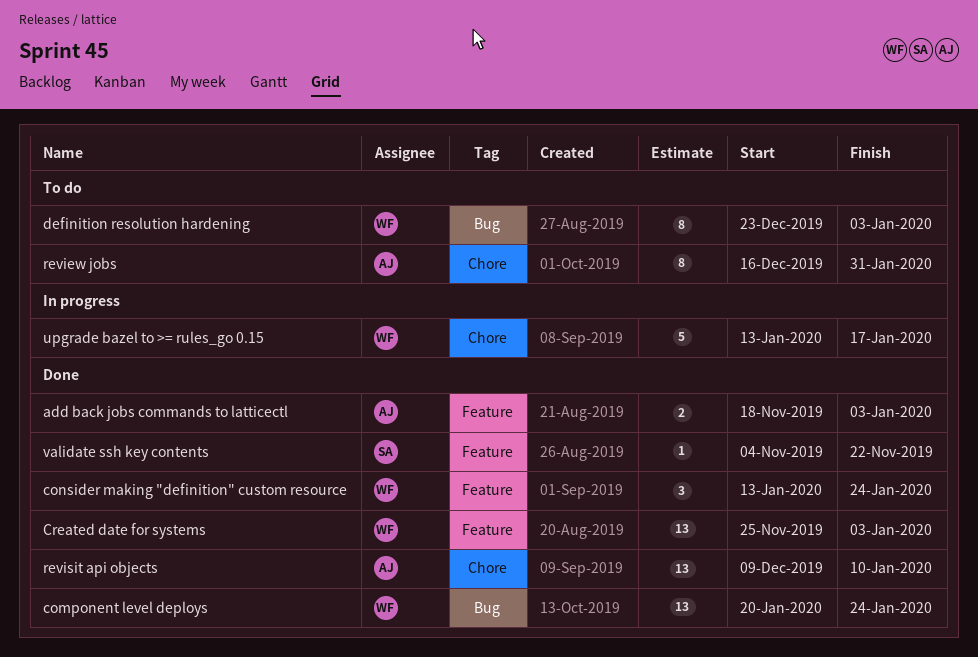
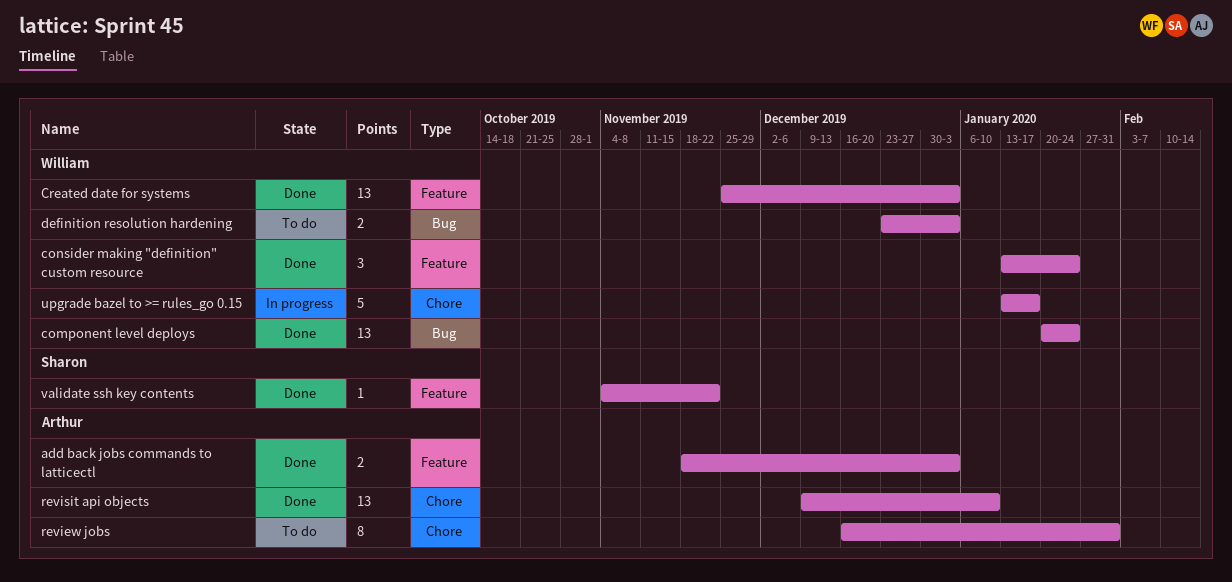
definition resolution hardening, estimate: 8 -> 2

